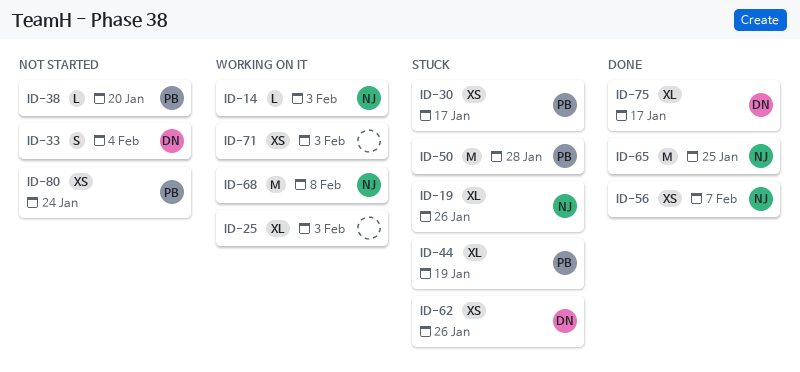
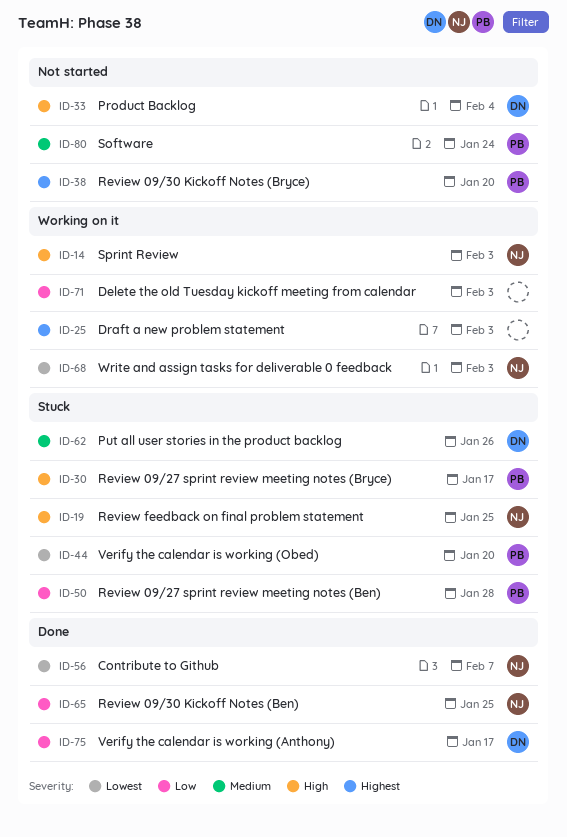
ID-19, due: Jan 26 -> Jan 25
ID-44, due: Jan 19 -> Jan 20
ID-68, due: Feb 8 -> Feb 3

